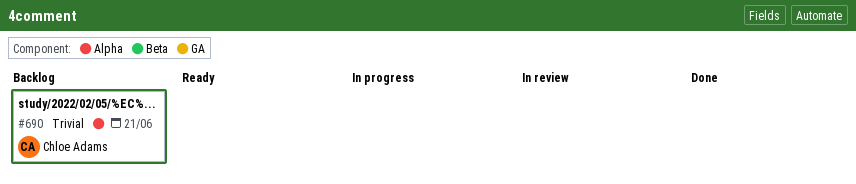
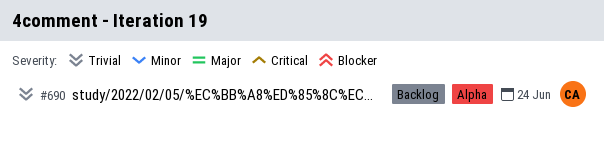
#690, due: Jun 21 -> Jun 24

